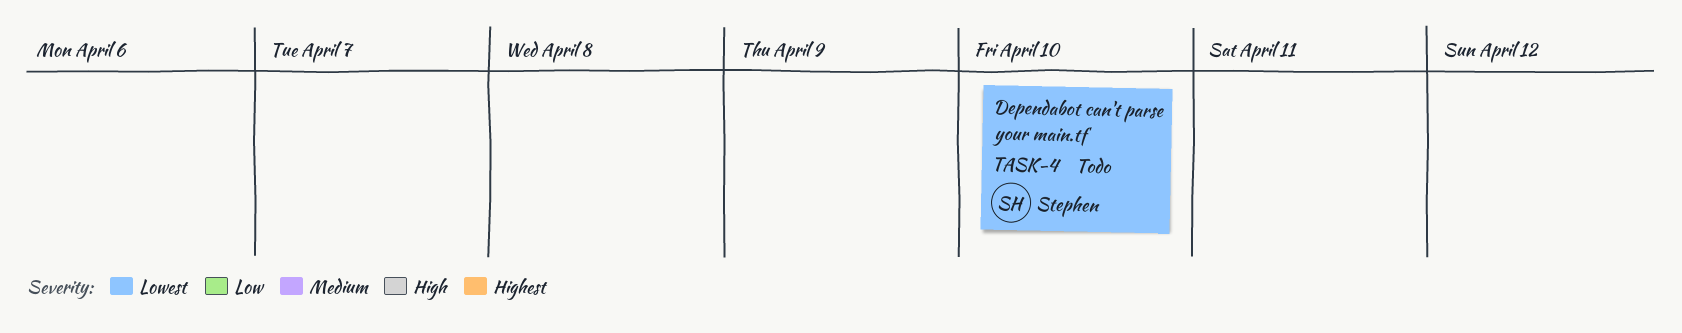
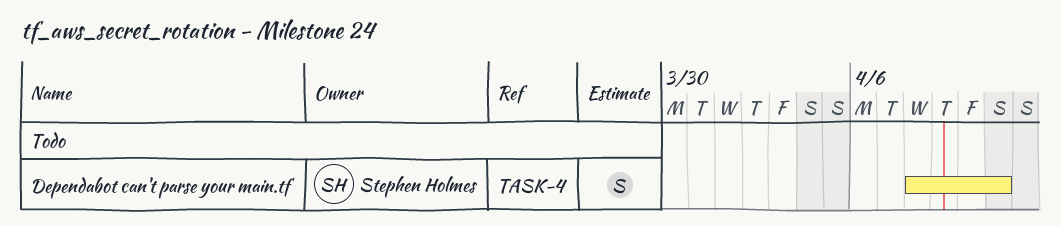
TASK-4, due: Apr 10 -> Apr 11

